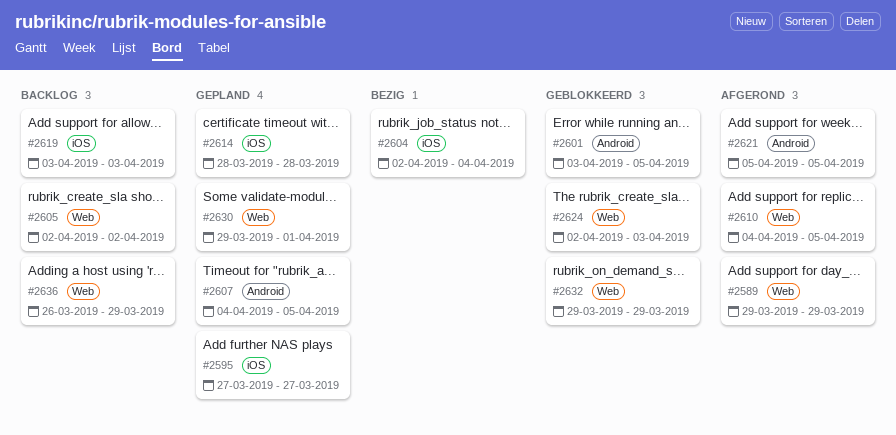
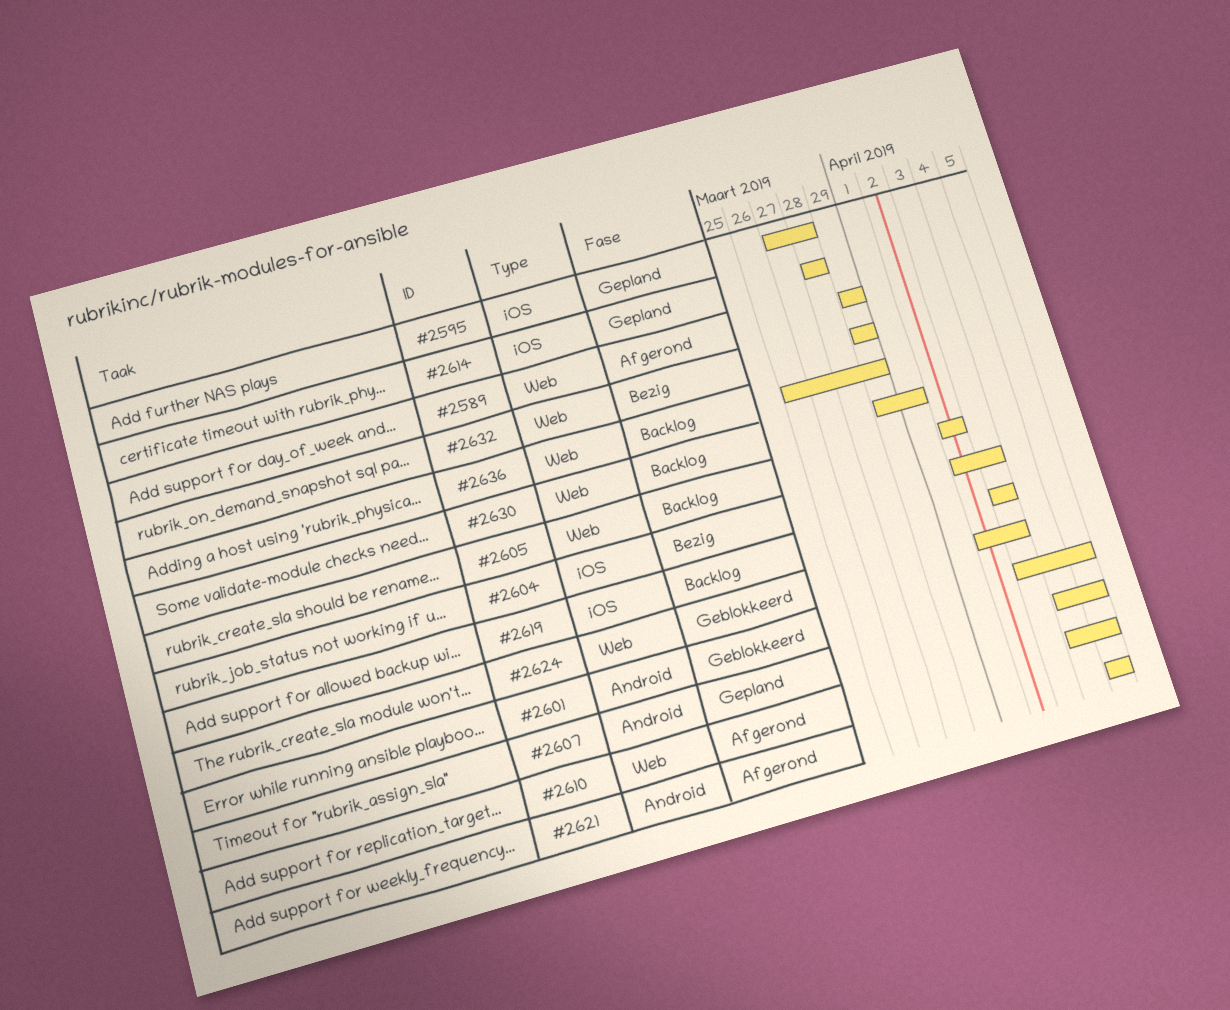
#2595, due: Mar 27 -> Mar 28
#2604, due: Apr 4 -> Apr 3
#2630, status: Gepland -> Backlog
#2632, status: Geblokkeerd -> Bezig

